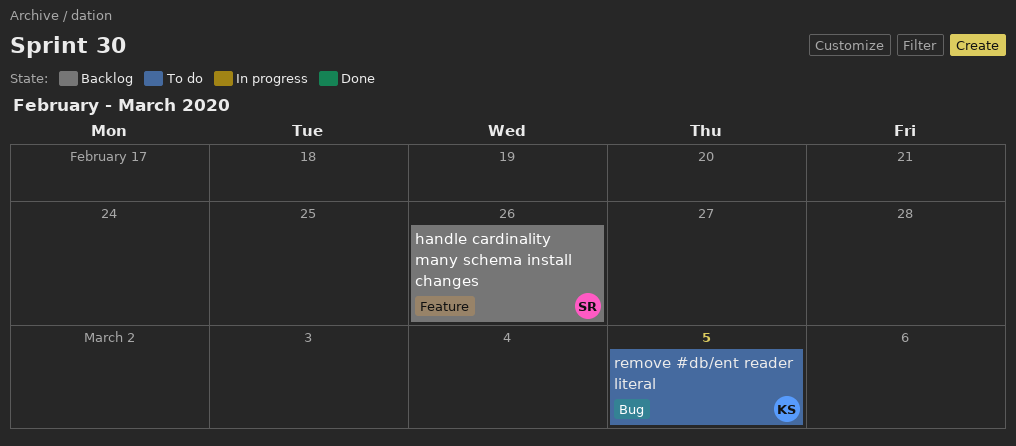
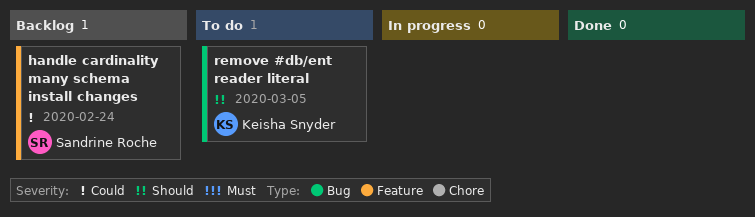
handle cardinality many schema install changes, due: Feb 26 -> Feb 24

